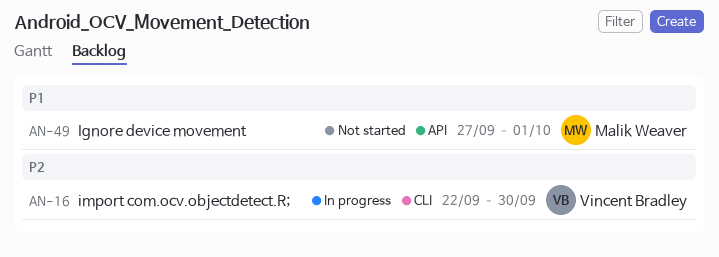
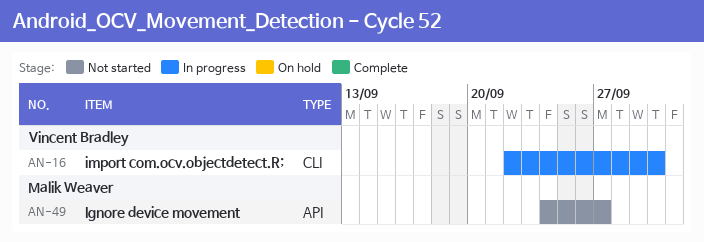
AN-49, start: Sep 27 -> Sep 24
AN-49, due: Oct 1 -> Sep 27

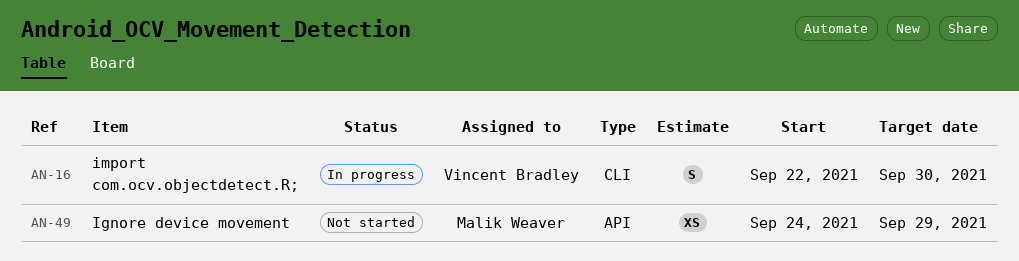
AN-49, due: Sep 27 -> Sep 29

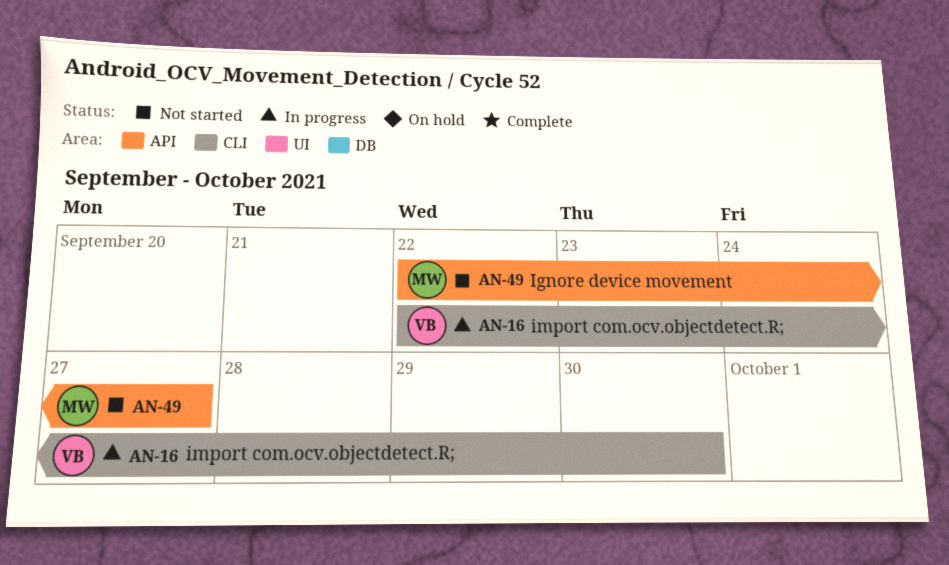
AN-49, start: Sep 24 -> Sep 22
AN-49, due: Sep 29 -> Sep 27

